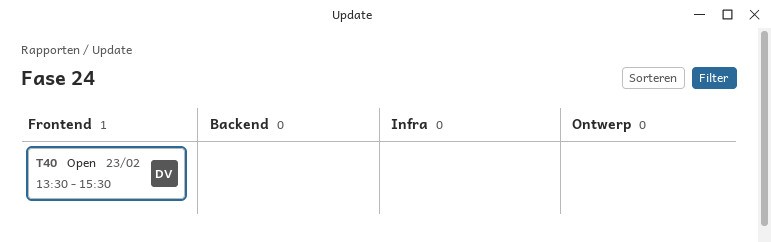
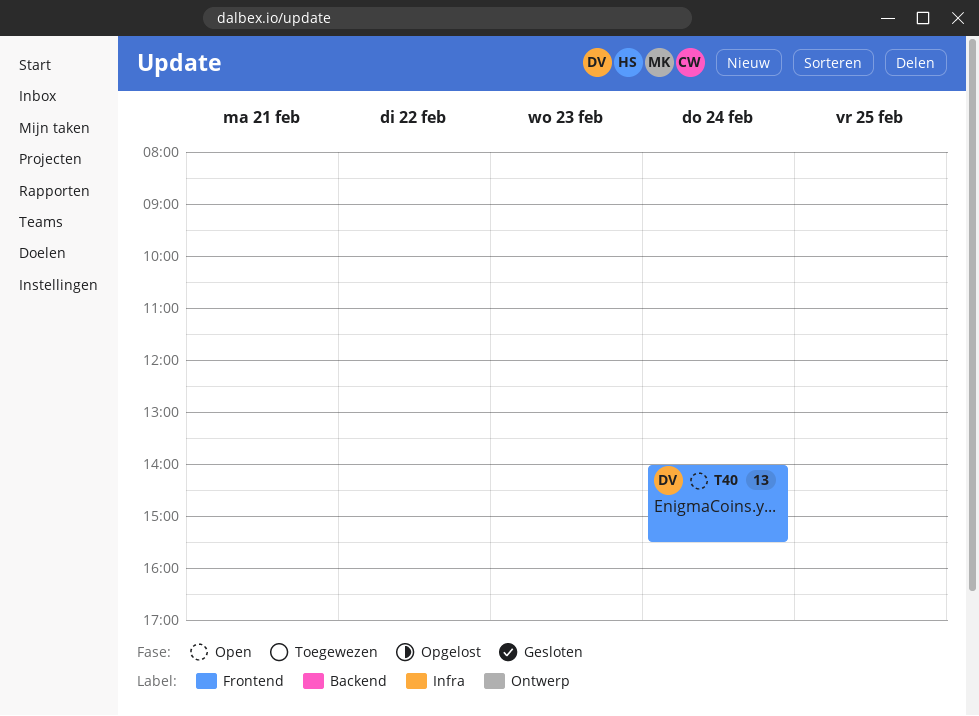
T40, day: Feb 23 -> Feb 24
T40, begins: 13:30 -> 14:00

